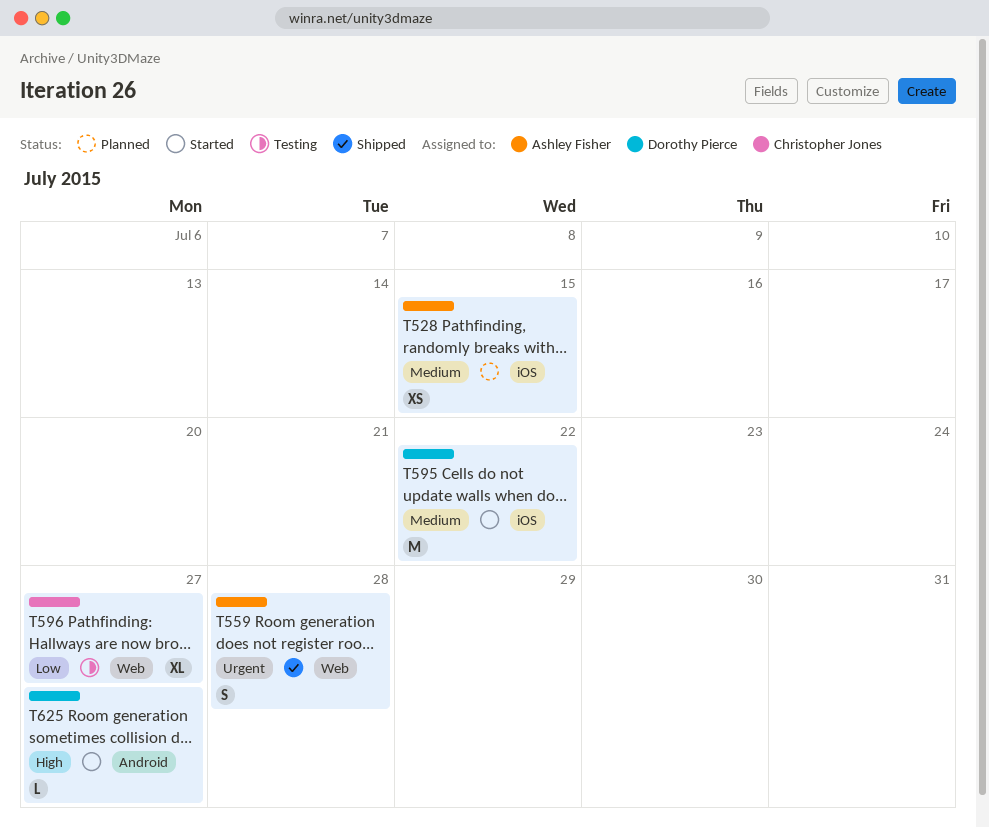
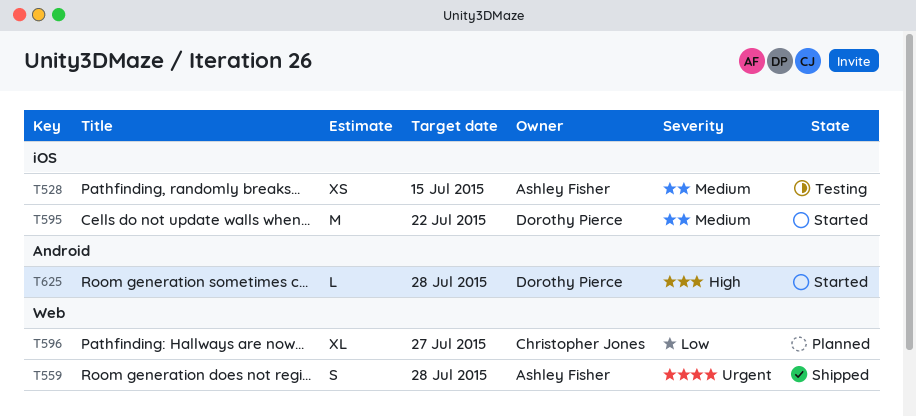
T528, status: Planned -> Testing
T596, status: Testing -> Planned
T625, due: Jul 27 -> Jul 28

